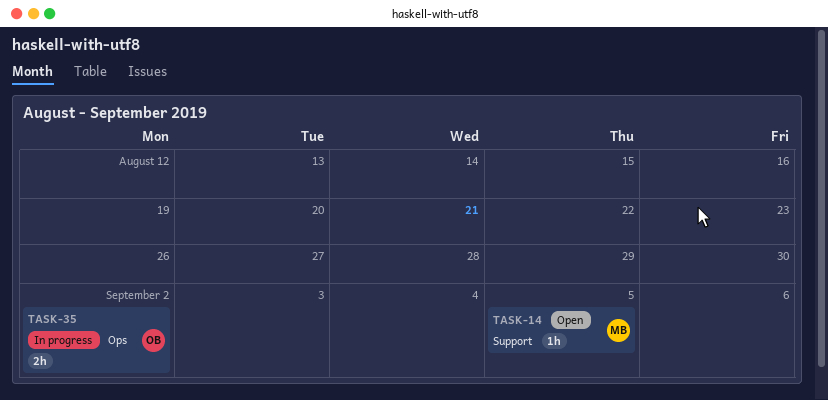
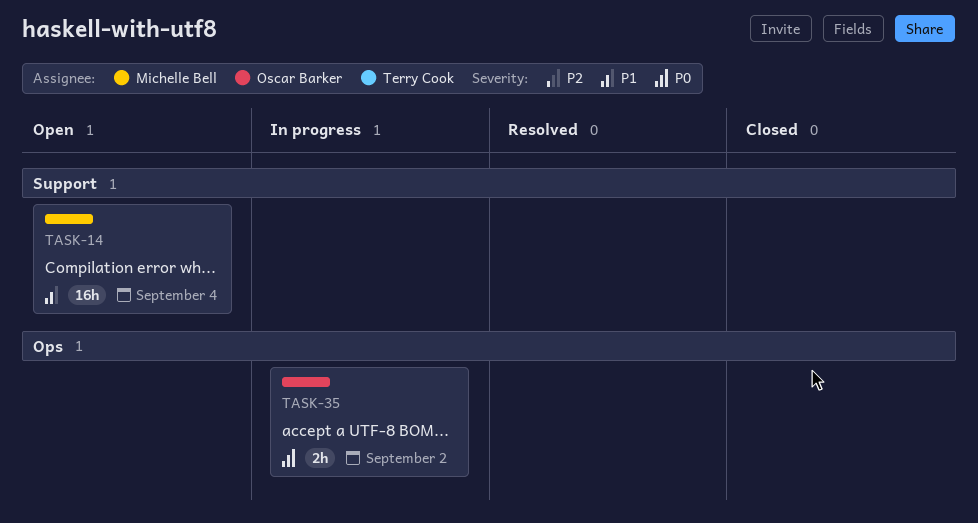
TASK-14, estimate: 1h -> 16h
TASK-14, due: Sep 5 -> Sep 4

